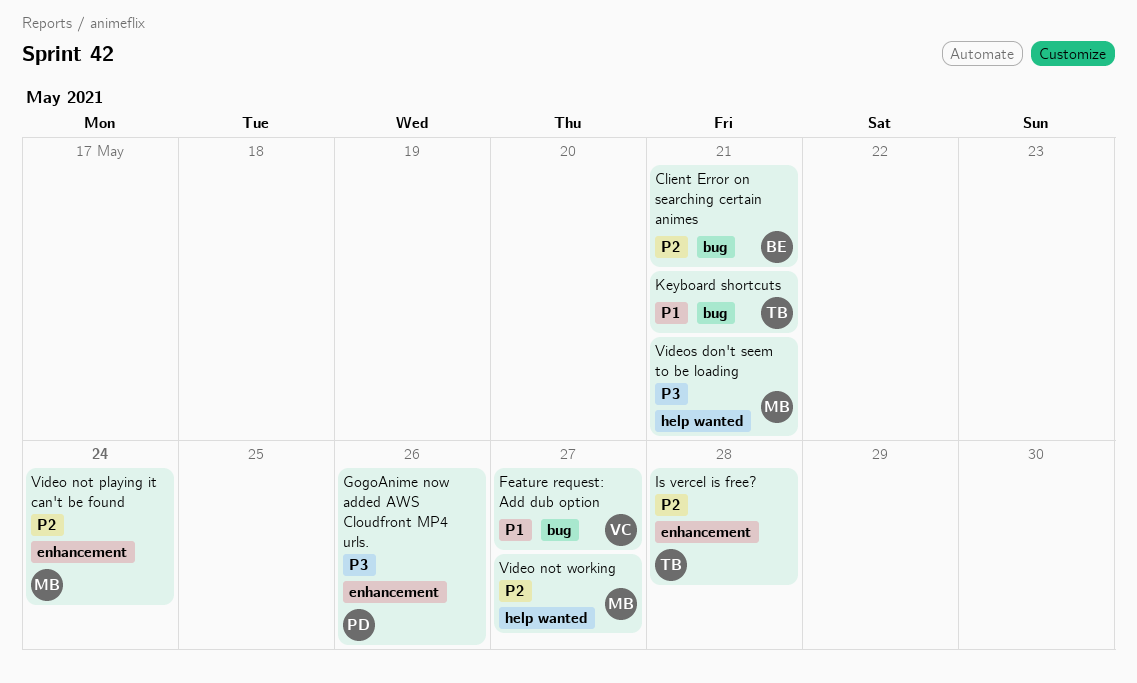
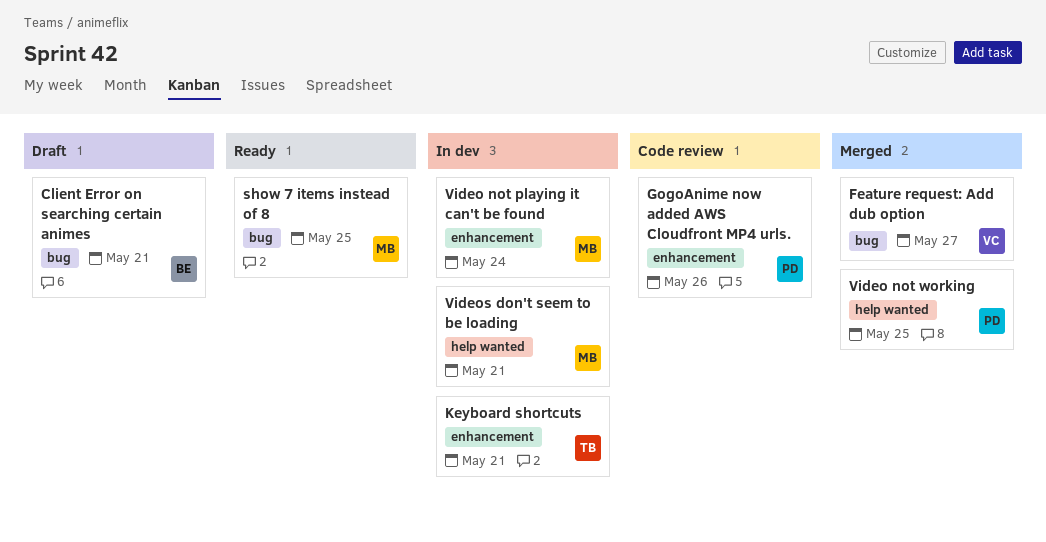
Is vercel is free?: present -> none
Keyboard shortcuts, label: bug -> enhancement
show 7 items instead of 8: none -> present
Video not working, owner: MB -> PD
Video not working, due: May 27 -> May 25

